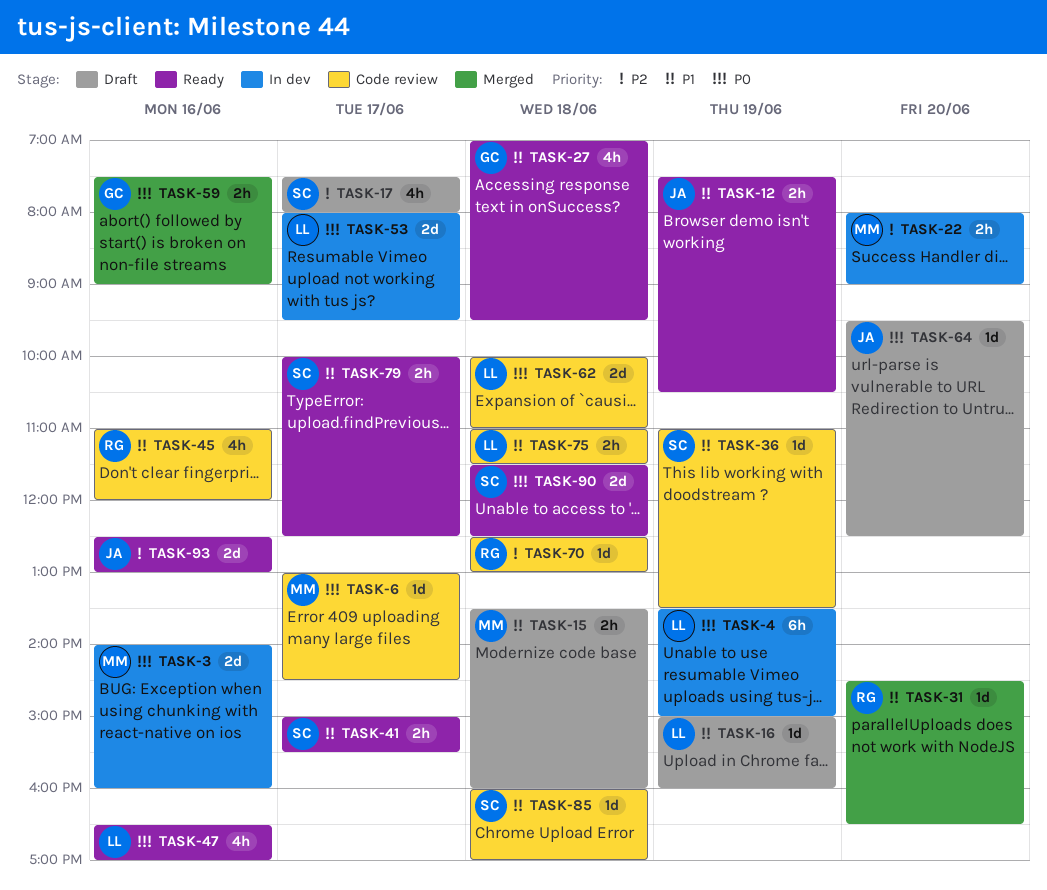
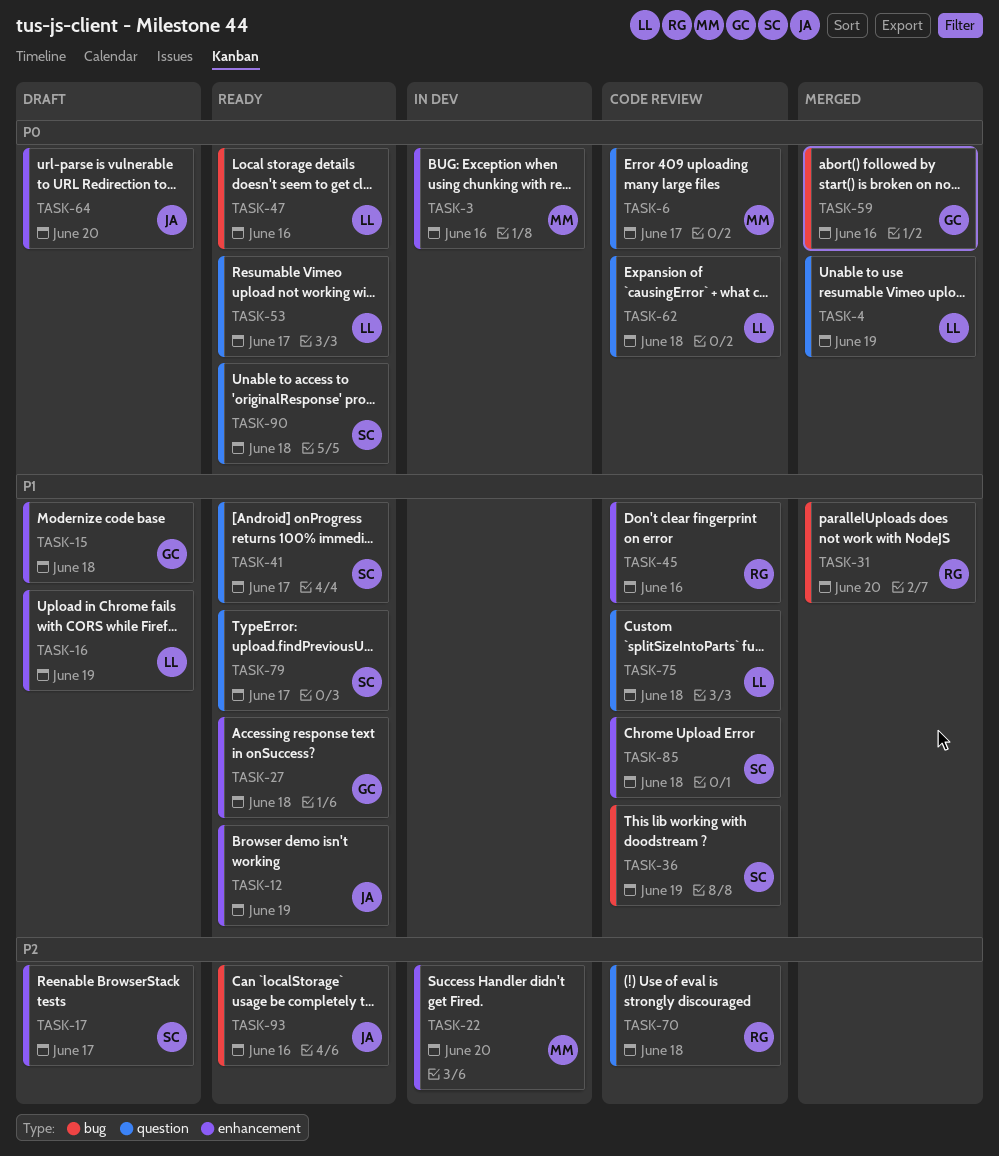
TASK-4, status: In dev -> Merged
TASK-15, owner: MM -> GC
TASK-53, status: In dev -> Ready

